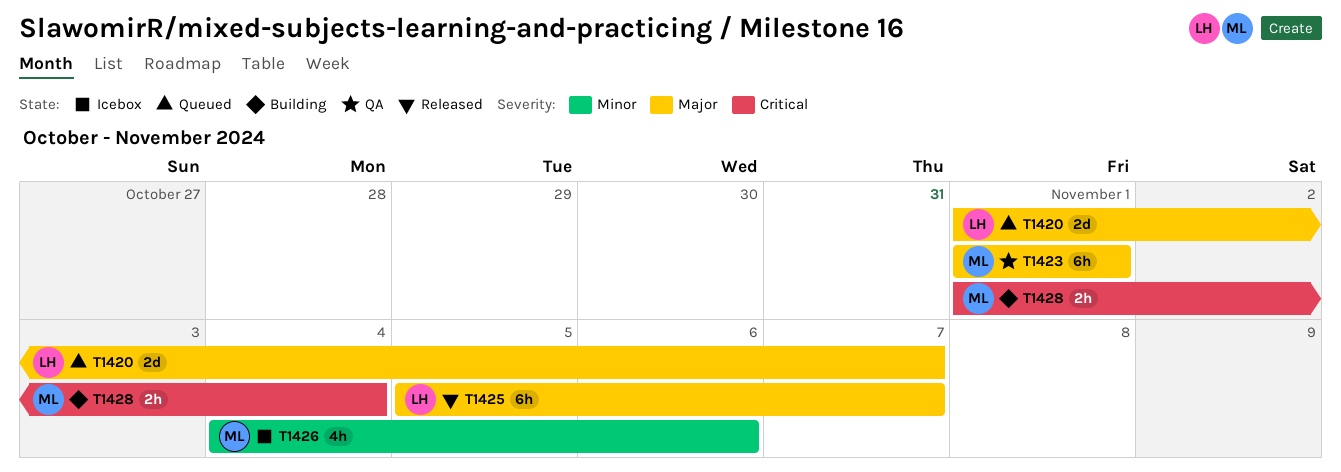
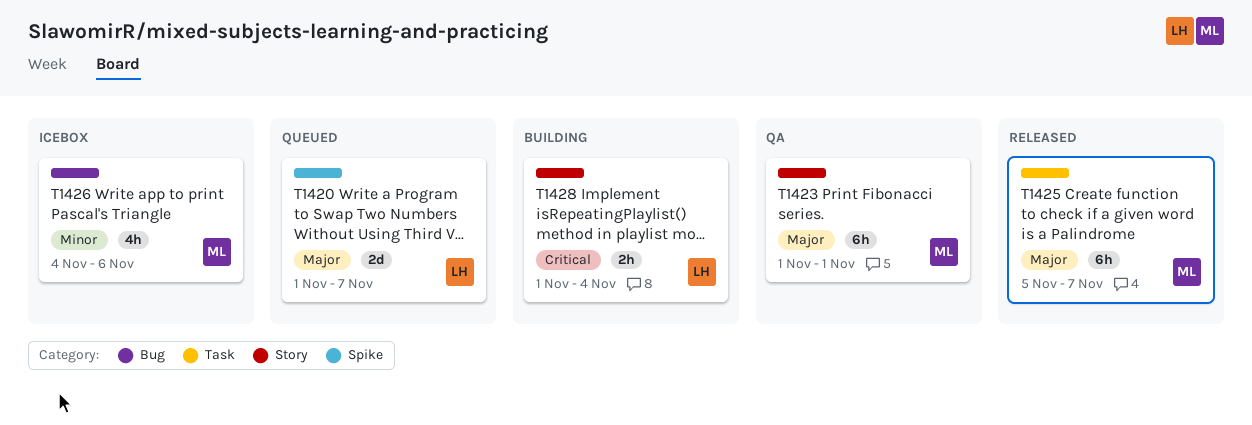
T1425, owner: LH -> ML
T1428, owner: ML -> LH

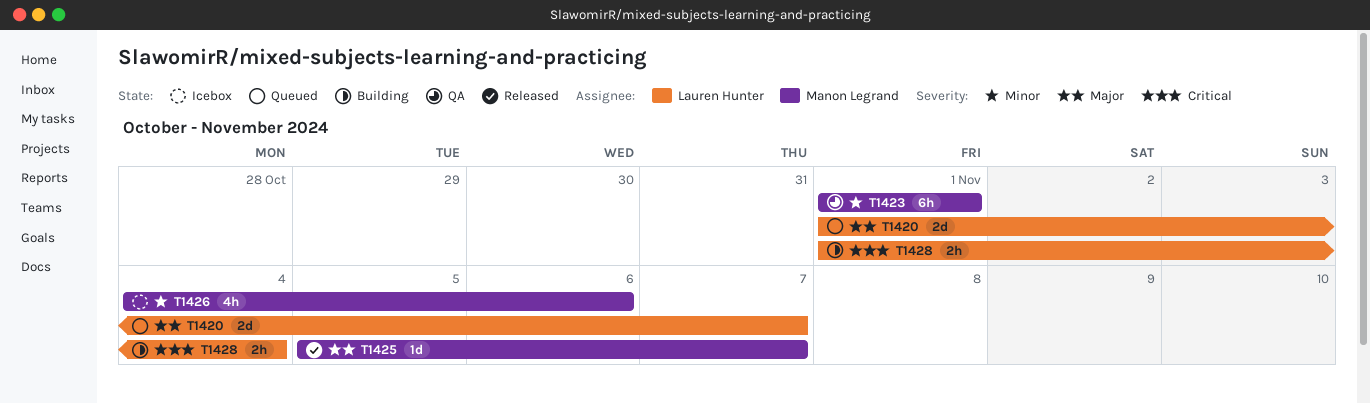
T1423, priority: Major -> Minor
T1425, estimate: 6h -> 1d

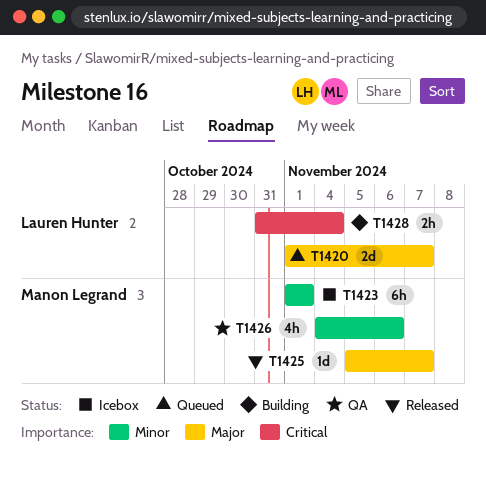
T1423, status: QA -> Icebox
T1426, status: Icebox -> QA
T1428, start: Nov 1 -> Oct 31

